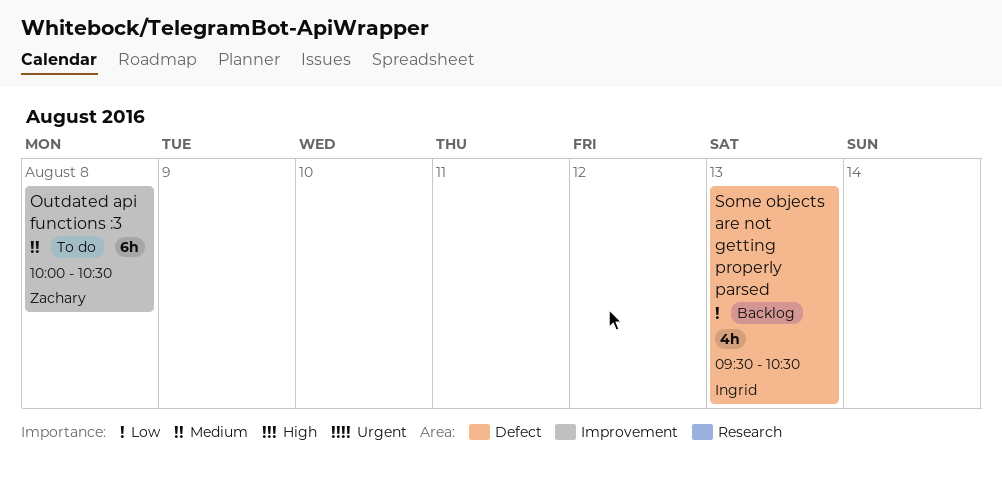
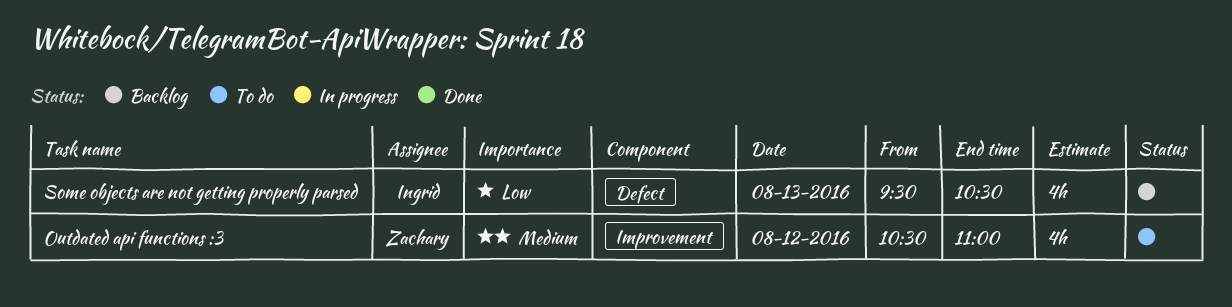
Outdated api functions :3, estimate: 6h -> 4h
Outdated api functions :3, day: Aug 8 -> Aug 12
Outdated api functions :3, begins: 10:00 -> 10:30
Outdated api functions :3, ends: 10:30 -> 11:00

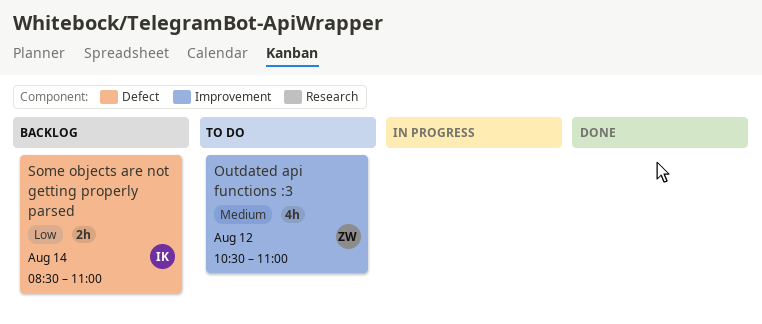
Some objects are not getting properly parsed, estimate: 4h -> 2h
Some objects are not getting properly parsed, day: Aug 13 -> Aug 14
Some objects are not getting properly parsed, begins: 09:30 -> 08:30
Some objects are not getting properly parsed, ends: 10:30 -> 11:00

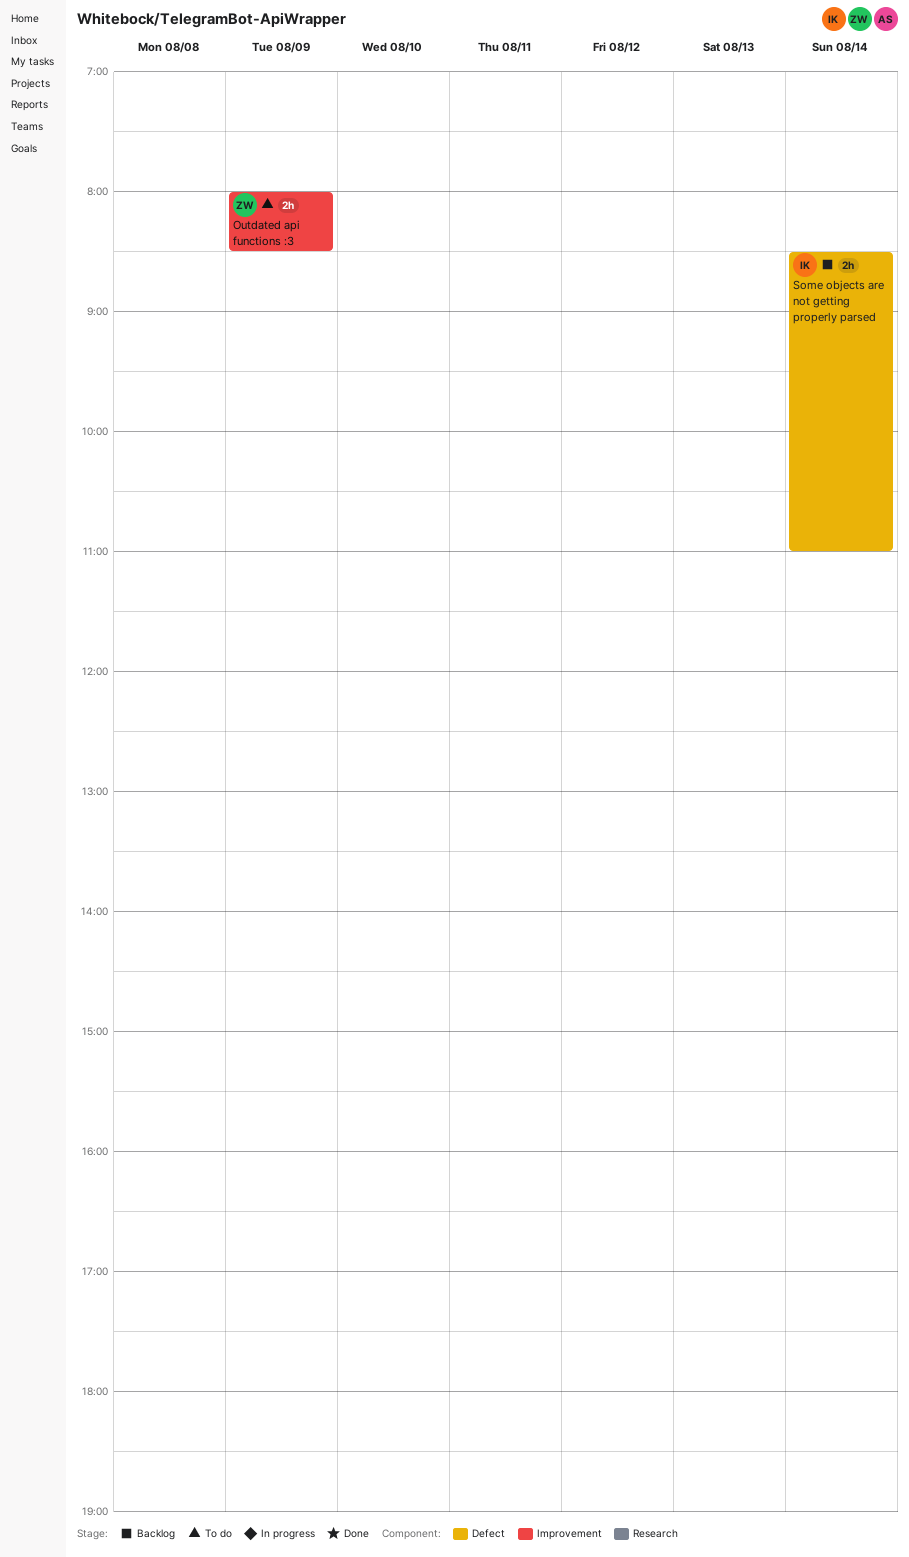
Outdated api functions :3, estimate: 4h -> 2h
Outdated api functions :3, day: Aug 12 -> Aug 9
Outdated api functions :3, begins: 10:30 -> 08:00
Outdated api functions :3, ends: 11:00 -> 08:30

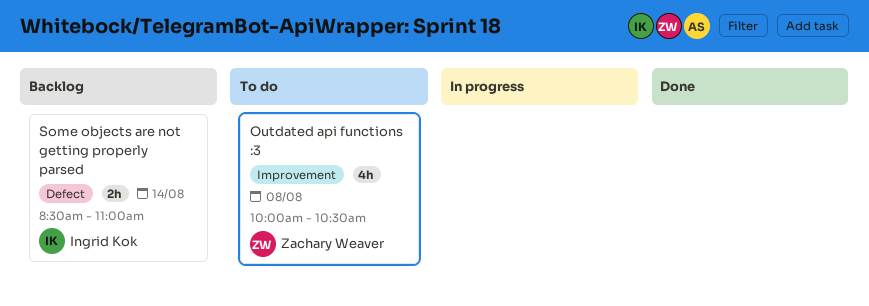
Outdated api functions :3, estimate: 2h -> 4h
Outdated api functions :3, day: Aug 9 -> Aug 8
Outdated api functions :3, begins: 08:00 -> 10:00
Outdated api functions :3, ends: 08:30 -> 10:30

